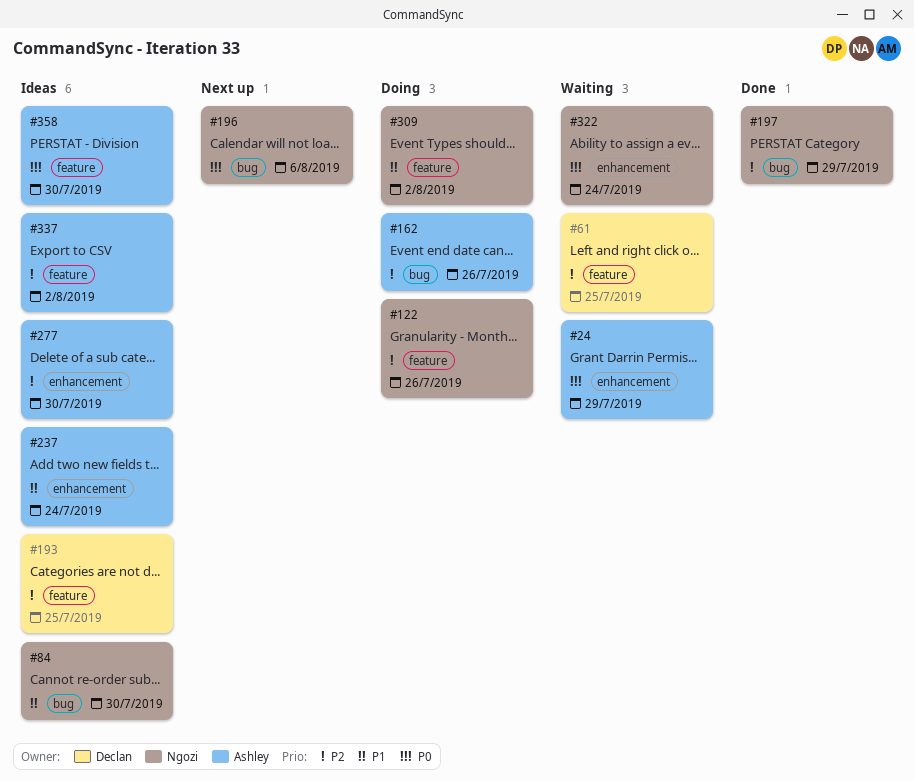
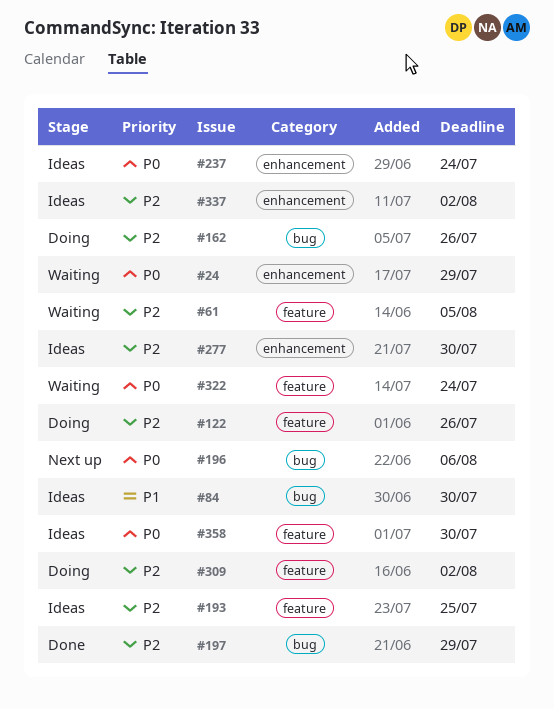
#61, due: Jul 25 -> Aug 5
#237, priority: P1 -> P0
#309, priority: P1 -> P2
#322, label: enhancement -> feature
#337, label: feature -> enhancement

